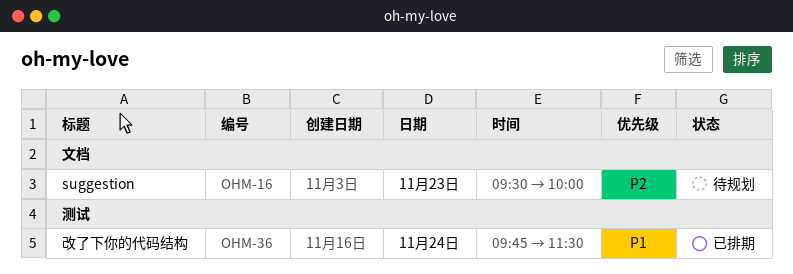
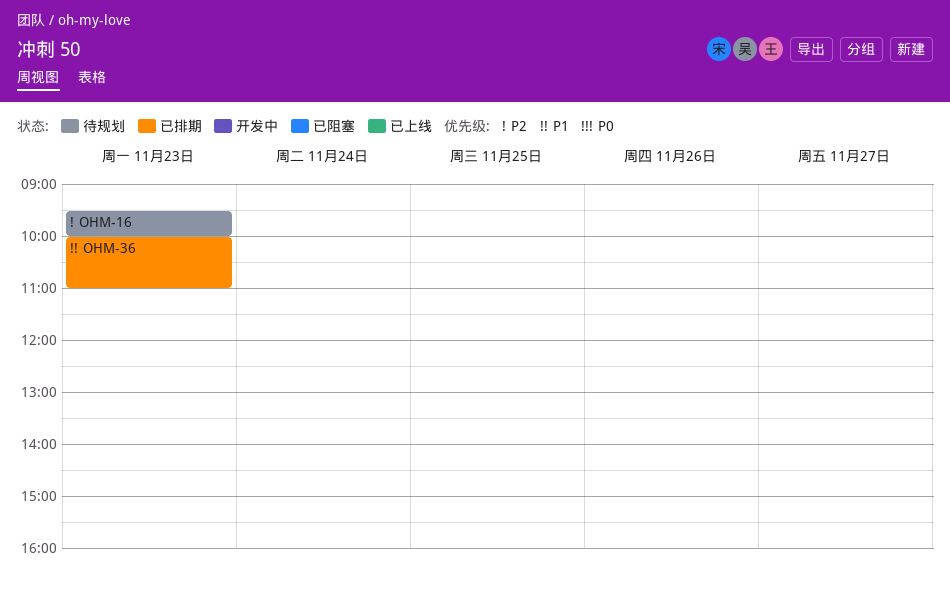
OHM-36, day: Nov 24 -> Nov 23
OHM-36, begins: 09:45 -> 10:00
OHM-36, ends: 11:30 -> 11:00

